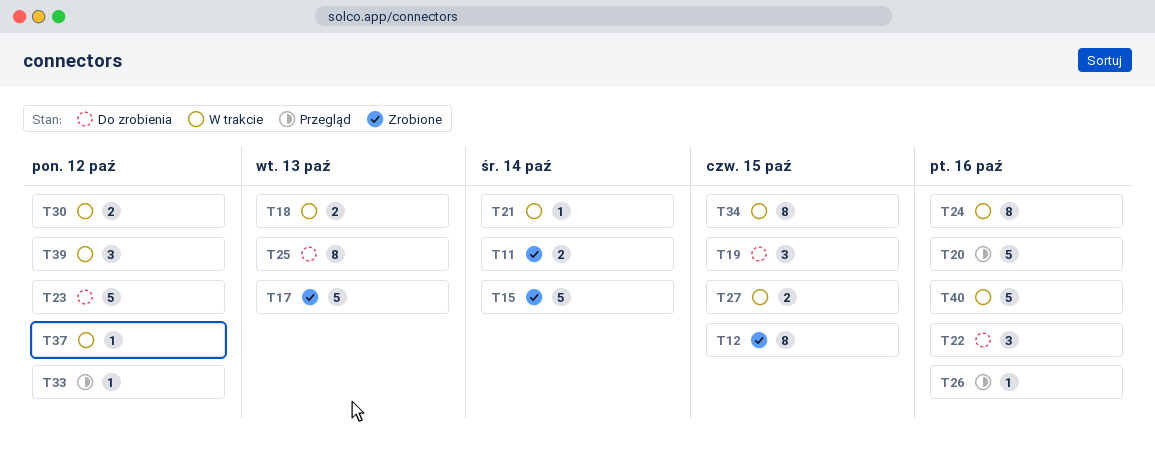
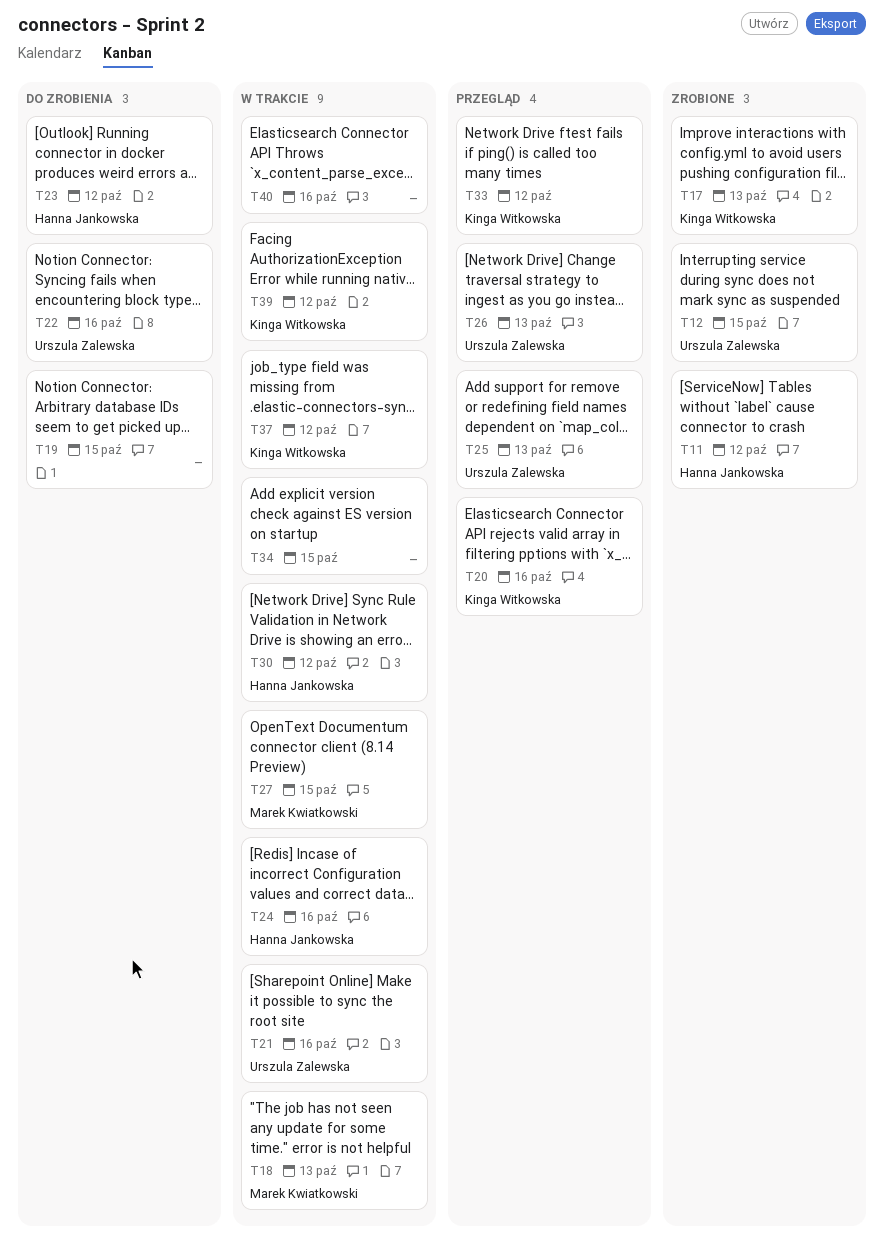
T11, due: Oct 14 -> Oct 12
T15: present -> none
T21, due: Oct 14 -> Oct 16
T25, status: Do zrobienia -> Przegląd
T26, due: Oct 16 -> Oct 13

